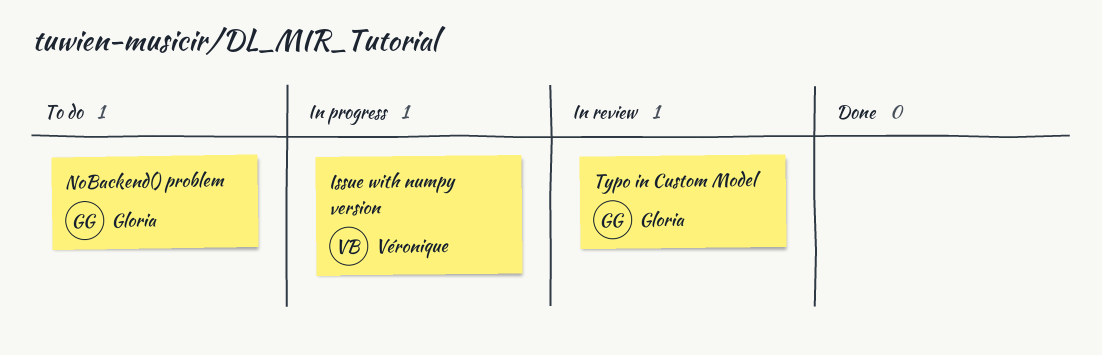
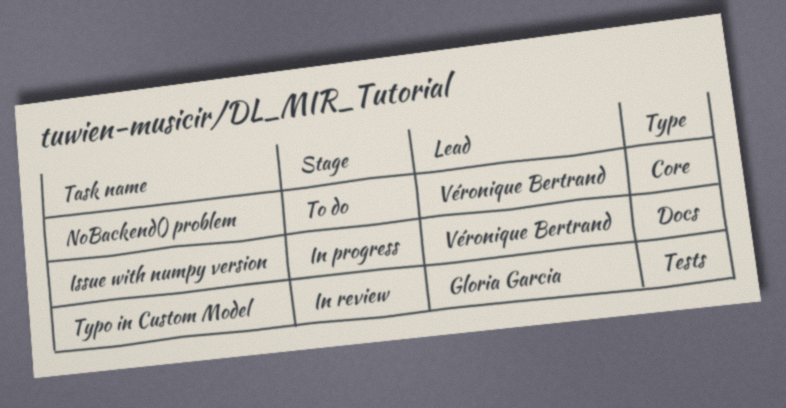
NoBackend() problem, owner: Gloria Garcia -> Véronique Bertrand

